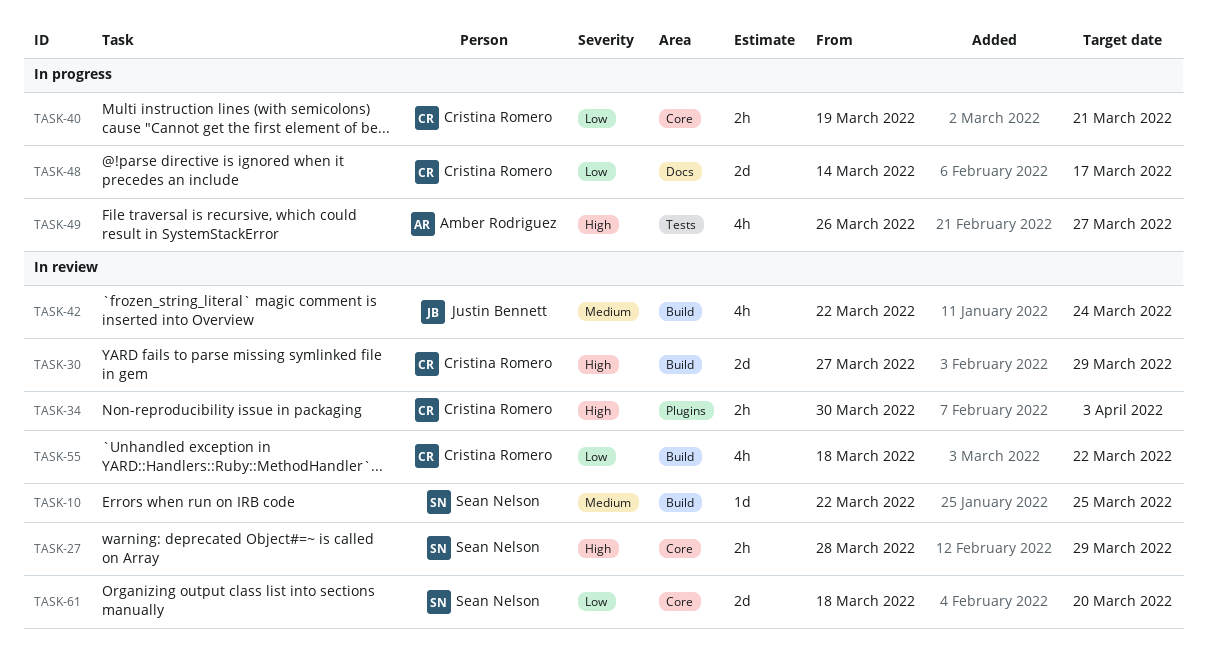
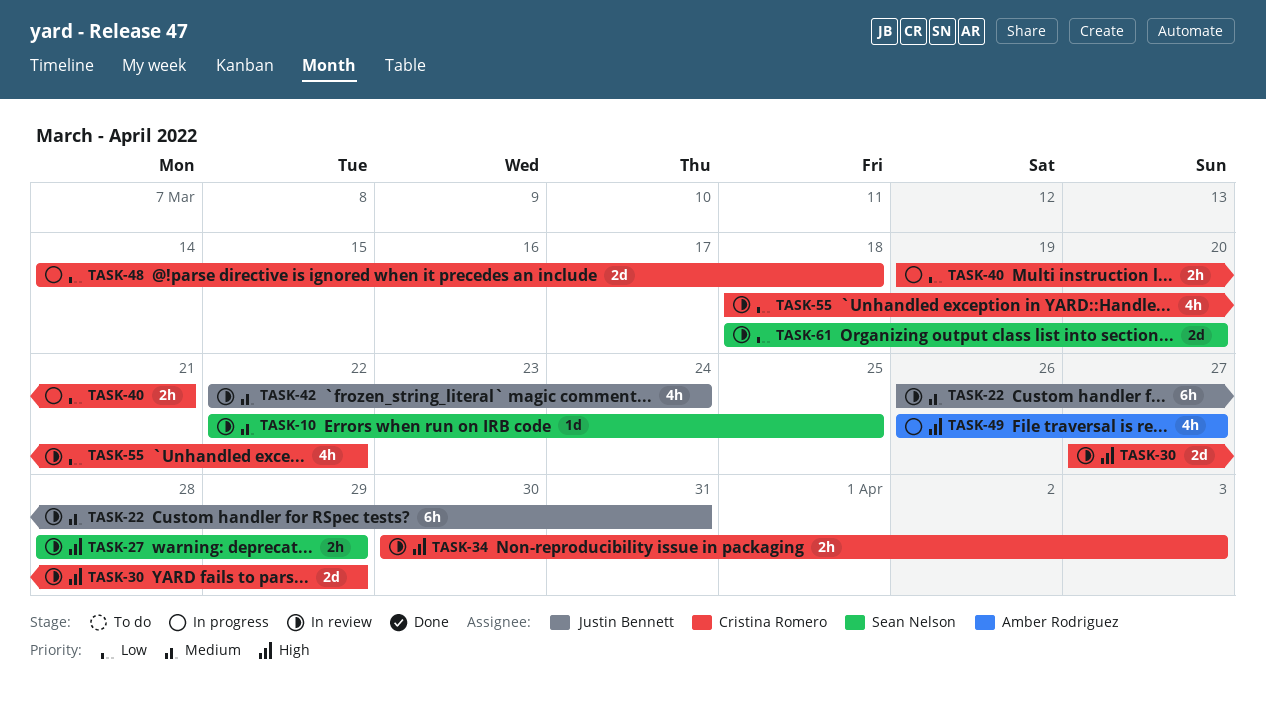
TASK-22: none -> present
TASK-48, due: Mar 17 -> Mar 18

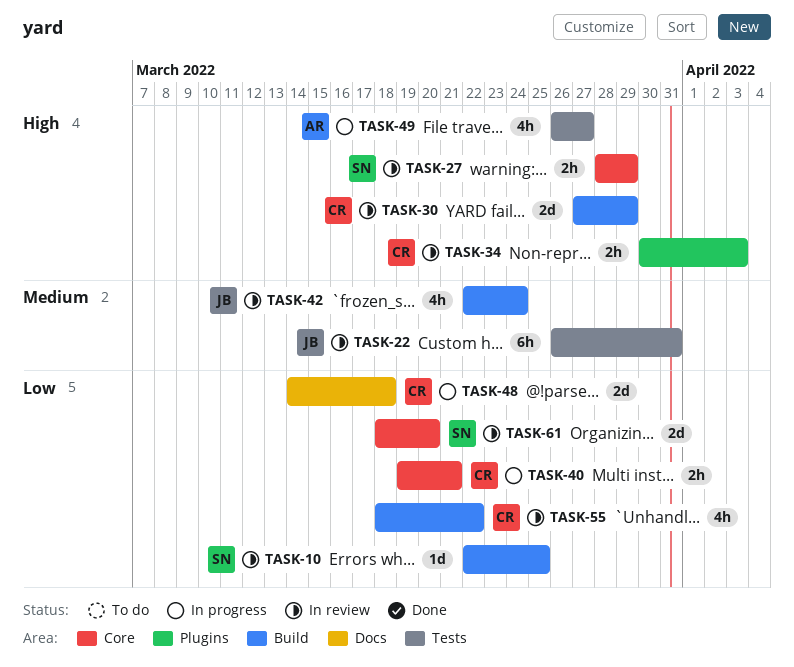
TASK-10, priority: Medium -> Low

